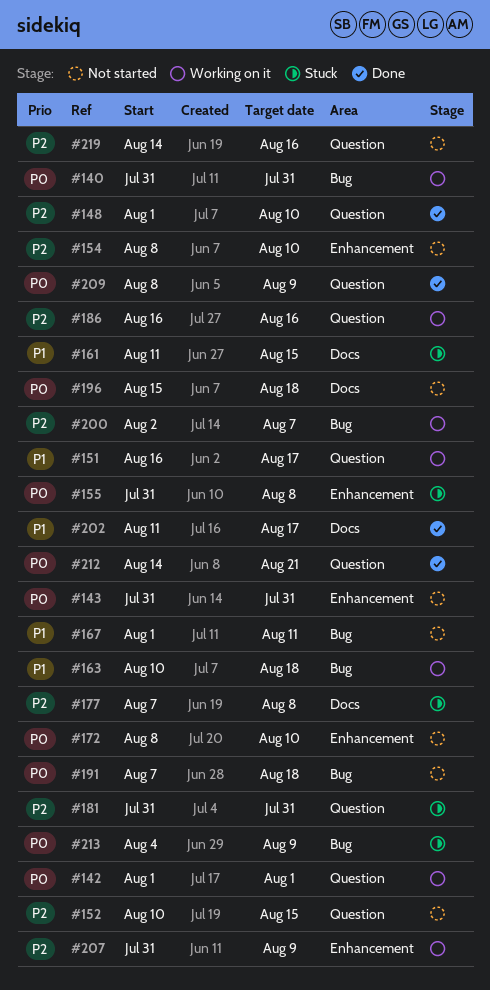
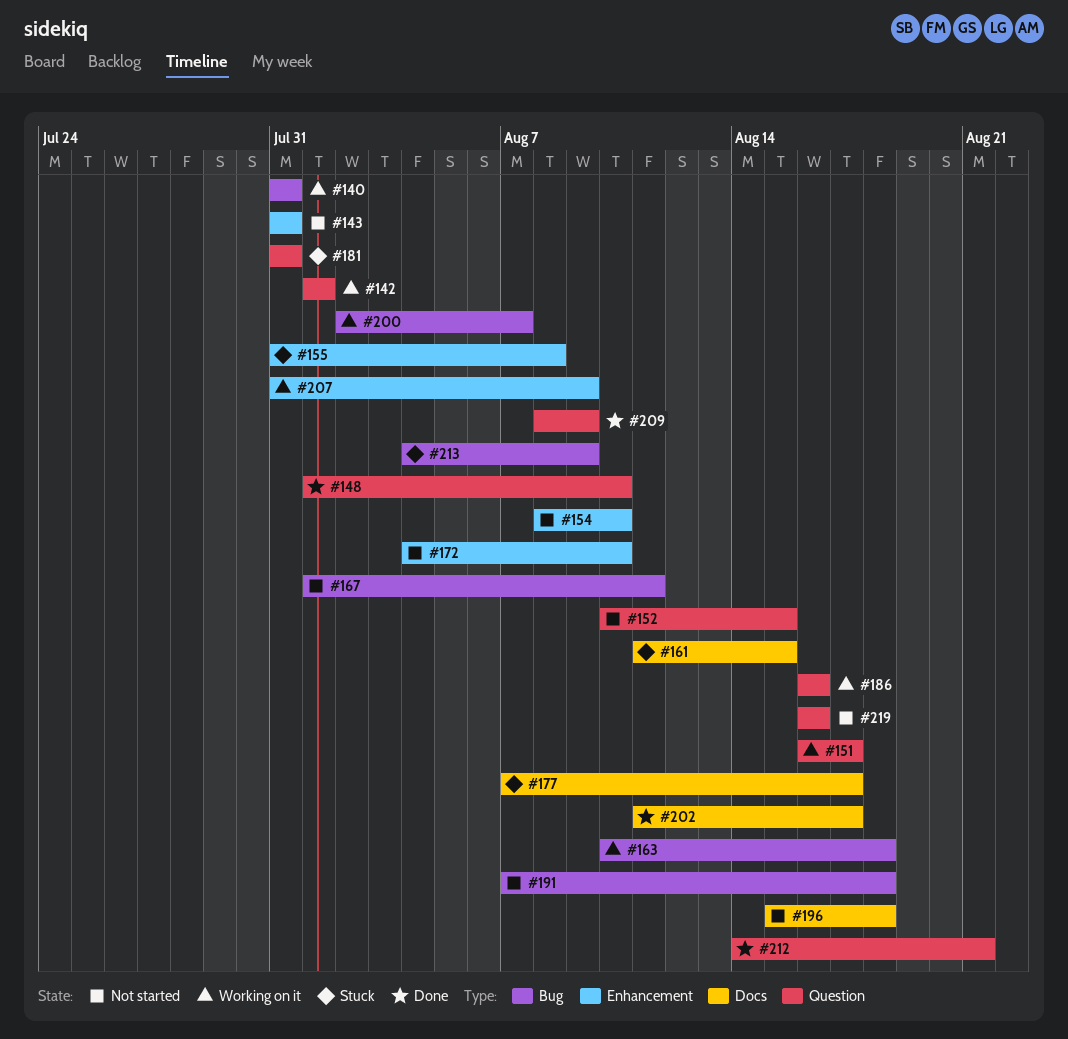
#172, start: Aug 8 -> Aug 4
#177, due: Aug 8 -> Aug 17
#219, start: Aug 14 -> Aug 16

